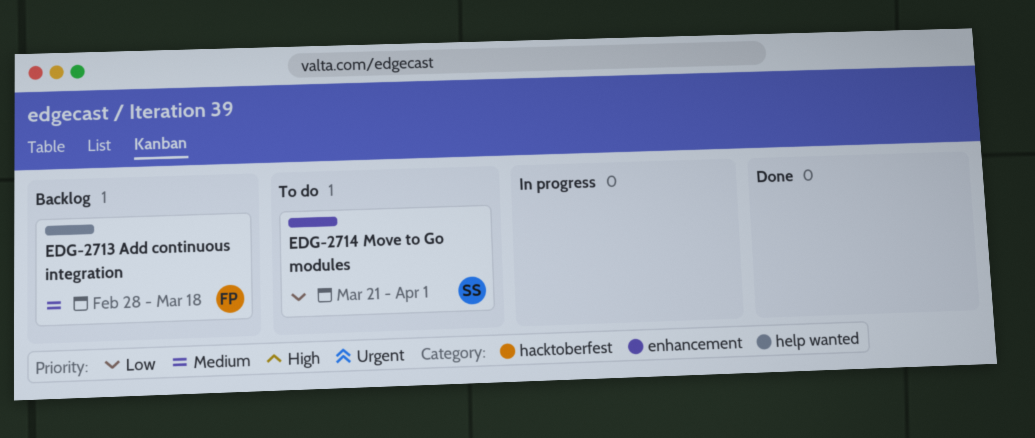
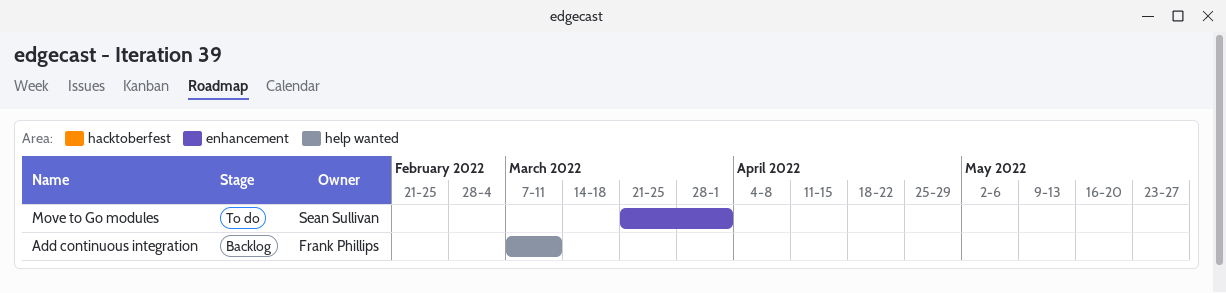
Add continuous integration, start: Feb 28 -> Mar 7
Add continuous integration, due: Mar 18 -> Mar 11

